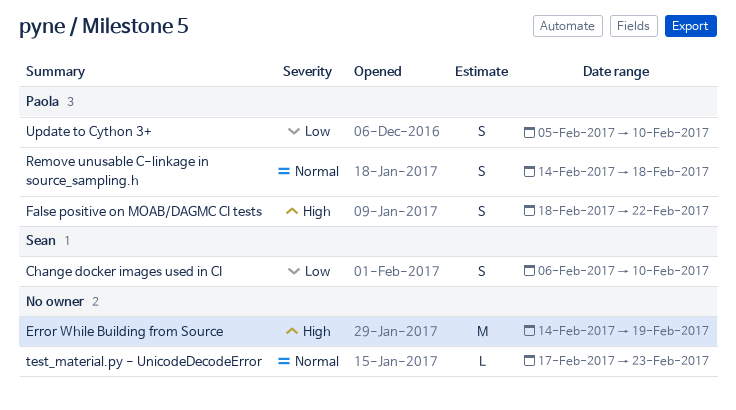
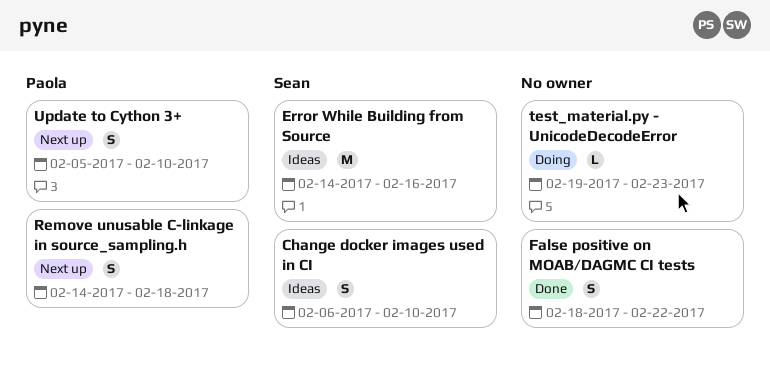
Error While Building from Source, owner: none -> Sean
Error While Building from Source, due: Feb 19 -> Feb 16
False positive on MOAB/DAGMC CI tests, owner: Paola -> none
test_material.py - UnicodeDecodeError, start: Feb 17 -> Feb 19

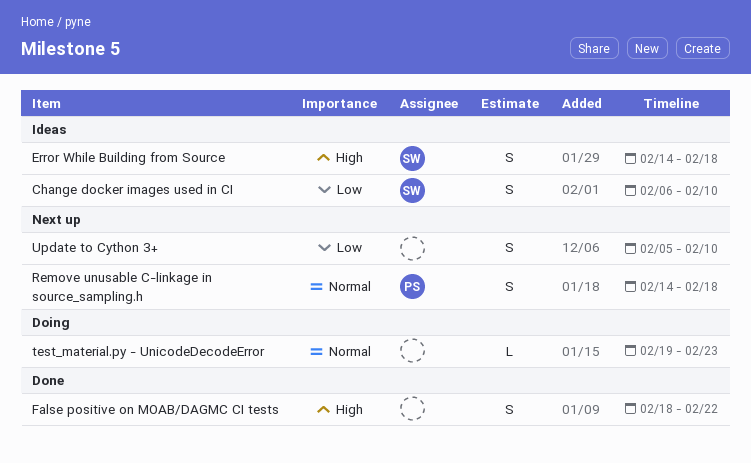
Error While Building from Source, estimate: M -> S
Error While Building from Source, due: Feb 16 -> Feb 18
Update to Cython 3+, owner: Paola -> none

